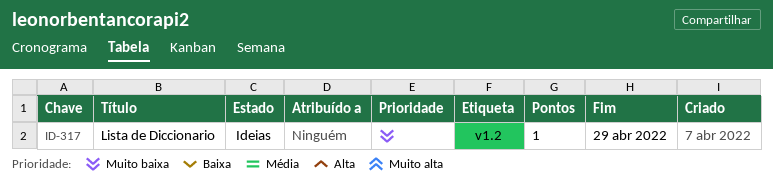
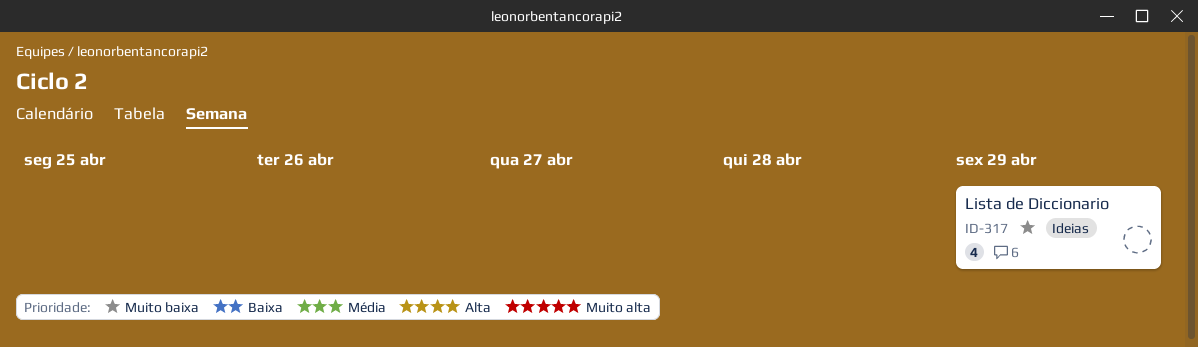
ID-317, estimate: 1 -> 4

